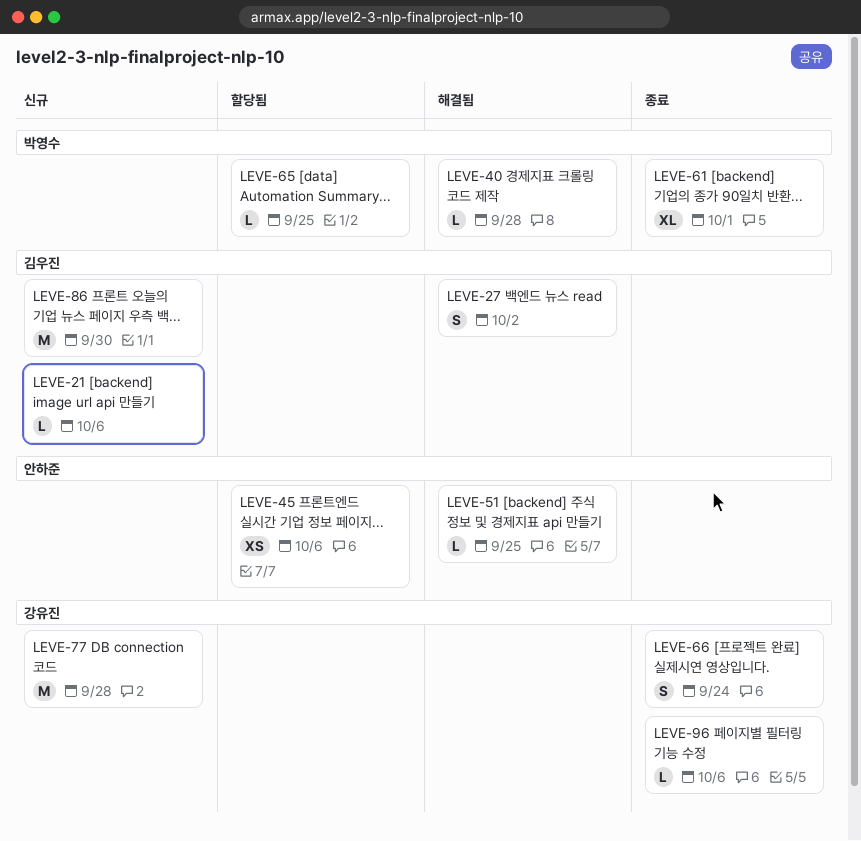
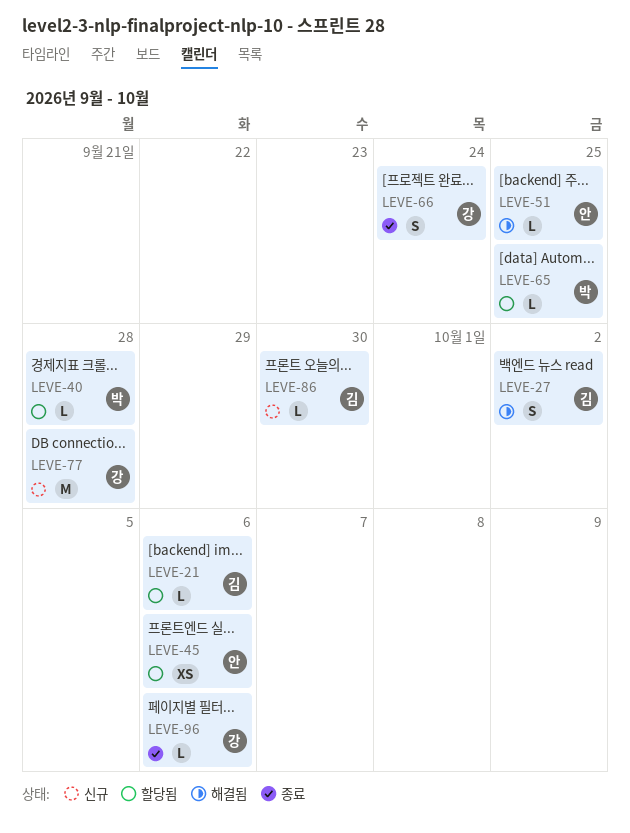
LEVE-21, status: 신규 -> 할당됨
LEVE-40, status: 해결됨 -> 할당됨
LEVE-61: present -> none
LEVE-86, estimate: M -> L

